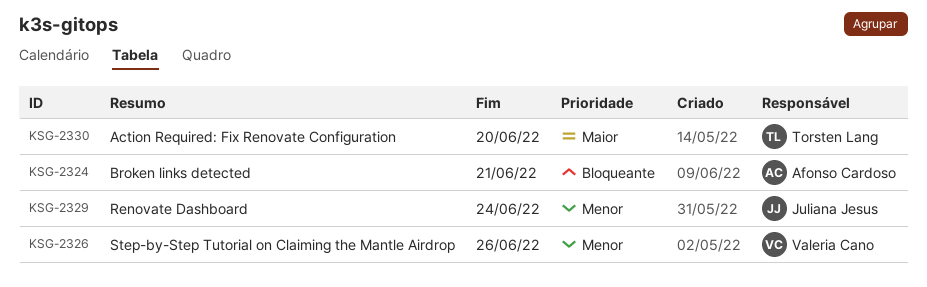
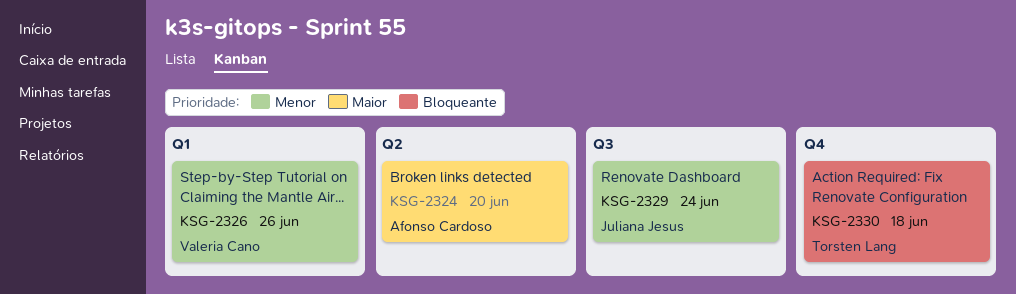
KSG-2324, priority: Bloqueante -> Maior
KSG-2324, due: Jun 21 -> Jun 20
KSG-2330, priority: Maior -> Bloqueante
KSG-2330, due: Jun 20 -> Jun 18

